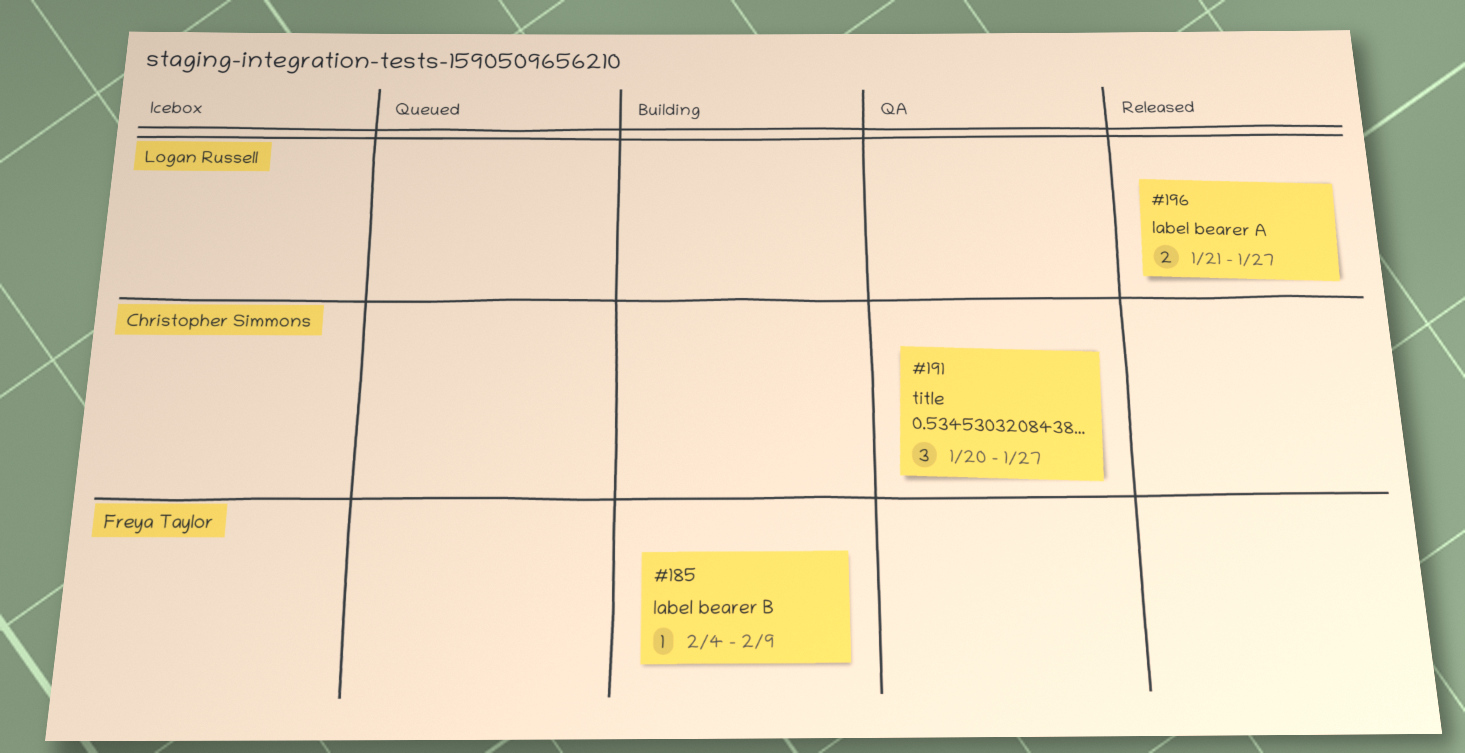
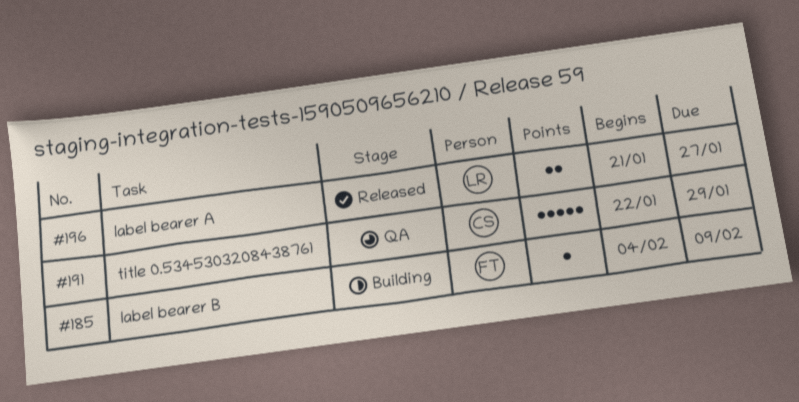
#191, estimate: 3 -> 5
#191, start: Jan 20 -> Jan 22
#191, due: Jan 27 -> Jan 29

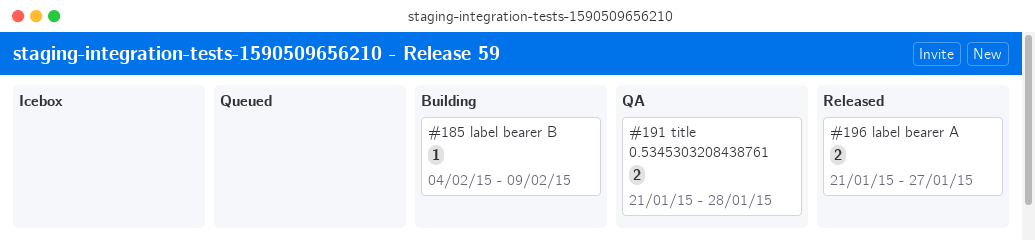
#191, estimate: 5 -> 2
#191, start: Jan 22 -> Jan 21
#191, due: Jan 29 -> Jan 28

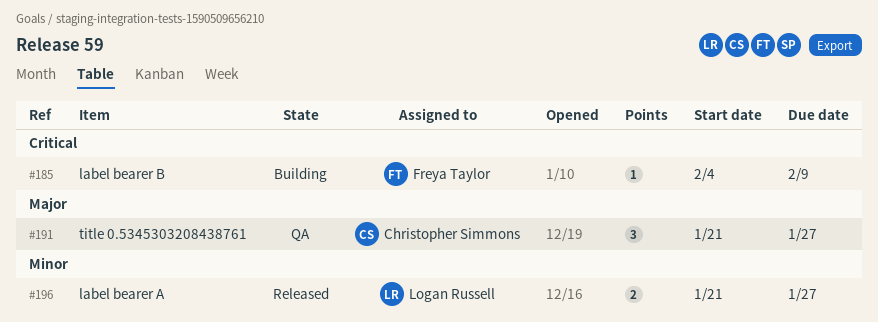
#191, estimate: 2 -> 3
#191, due: Jan 28 -> Jan 27

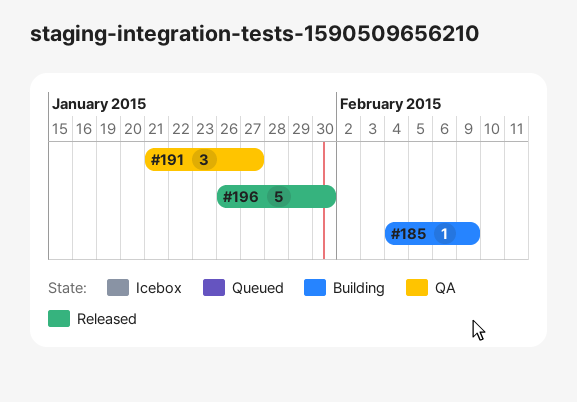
#196, estimate: 2 -> 5
#196, start: Jan 21 -> Jan 26
#196, due: Jan 27 -> Jan 30

